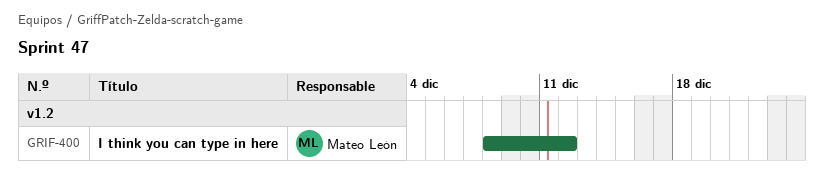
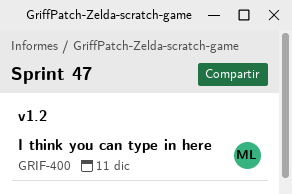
GRIF-400, due: Dec 12 -> Dec 11

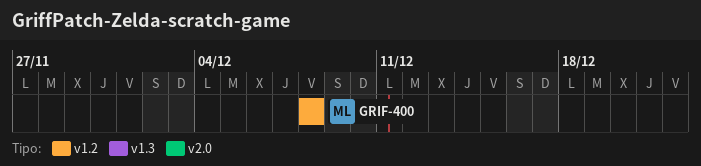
GRIF-400, due: Dec 11 -> Dec 8

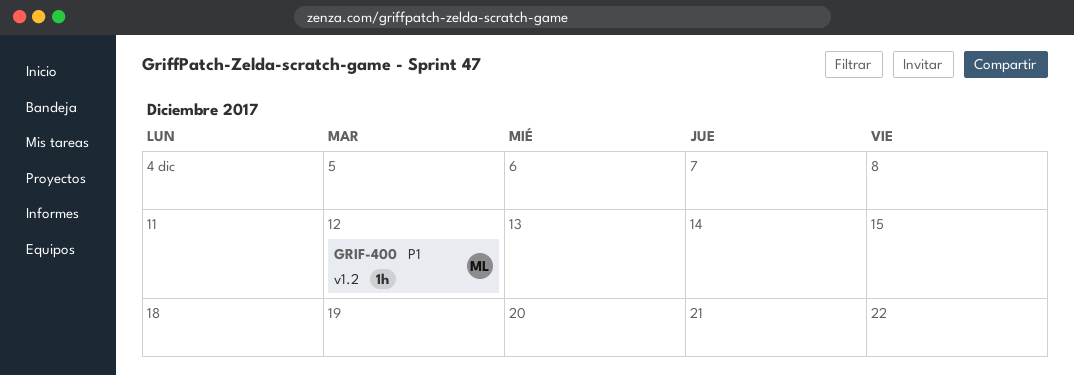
GRIF-400, due: Dec 8 -> Dec 12

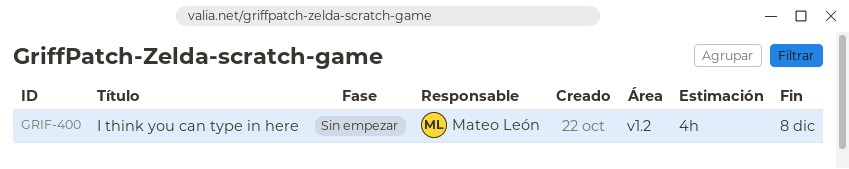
GRIF-400, estimate: 1h -> 4h
GRIF-400, due: Dec 12 -> Dec 8

